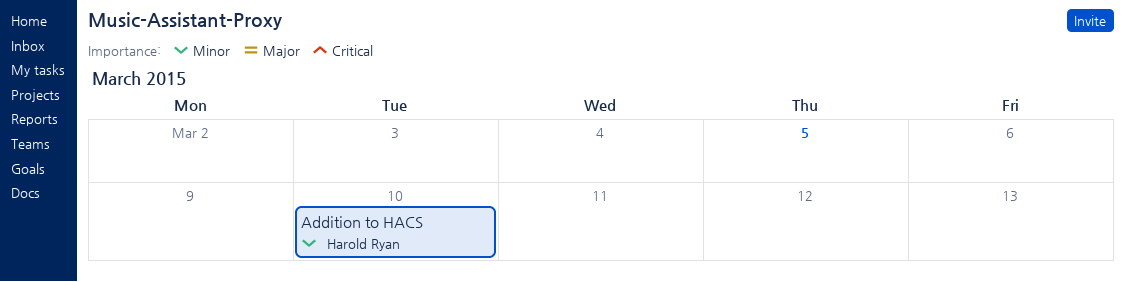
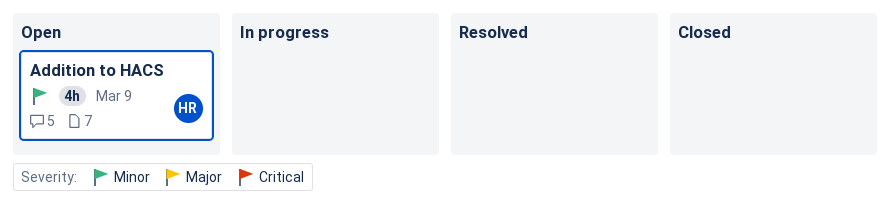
Addition to HACS, due: Mar 10 -> Mar 9

